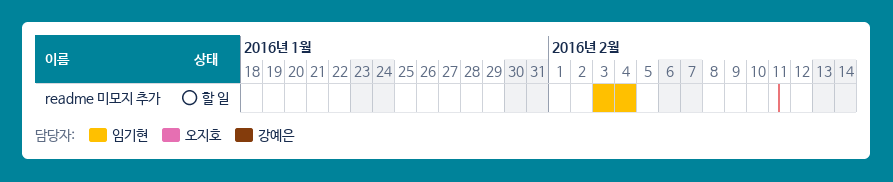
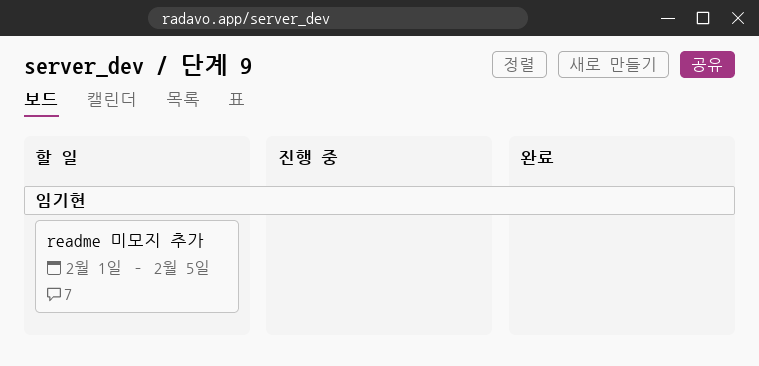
readme 미모지 추가, start: Feb 3 -> Feb 1
readme 미모지 추가, due: Feb 4 -> Feb 5

